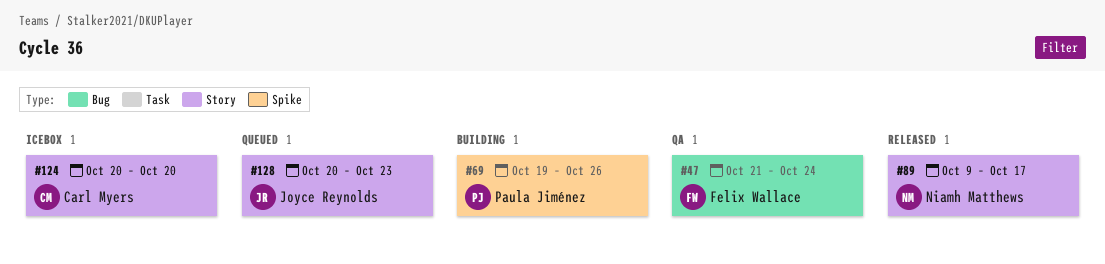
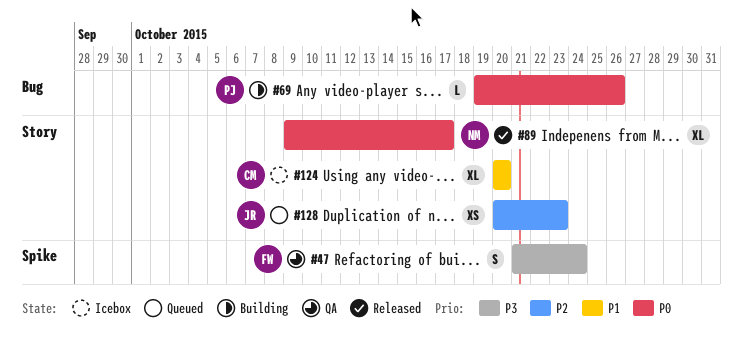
#47, label: Bug -> Spike
#69, label: Spike -> Bug

